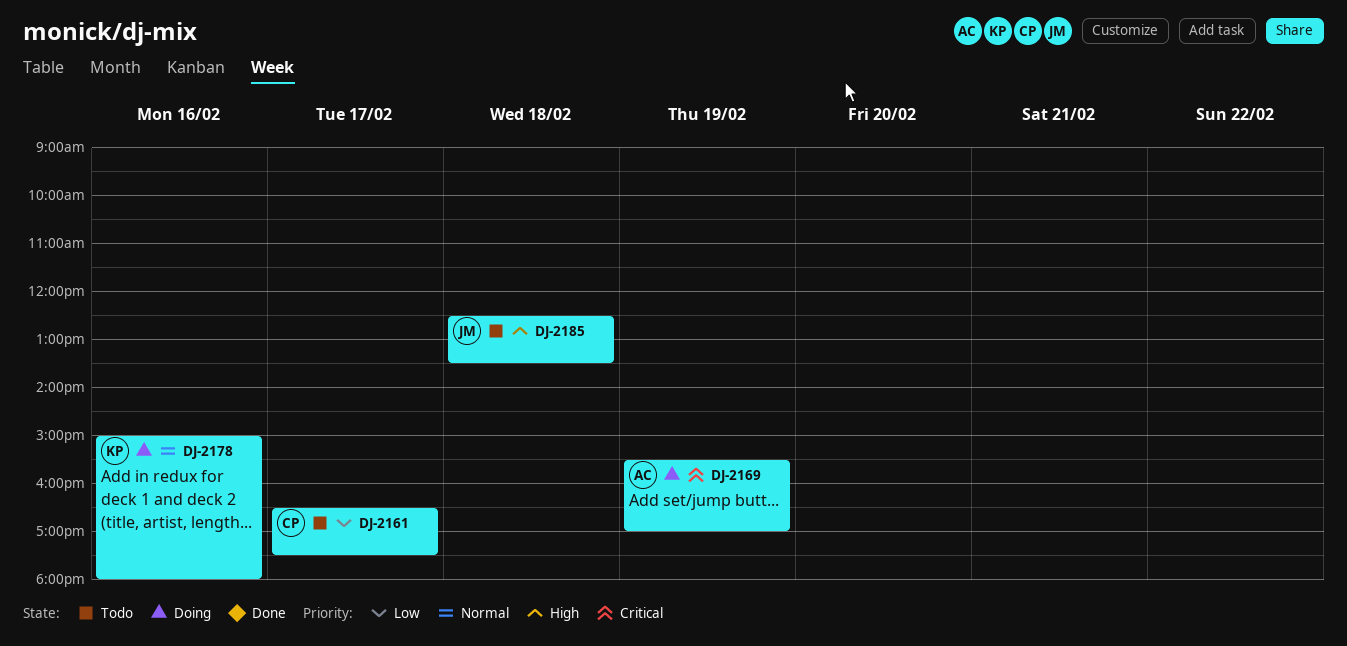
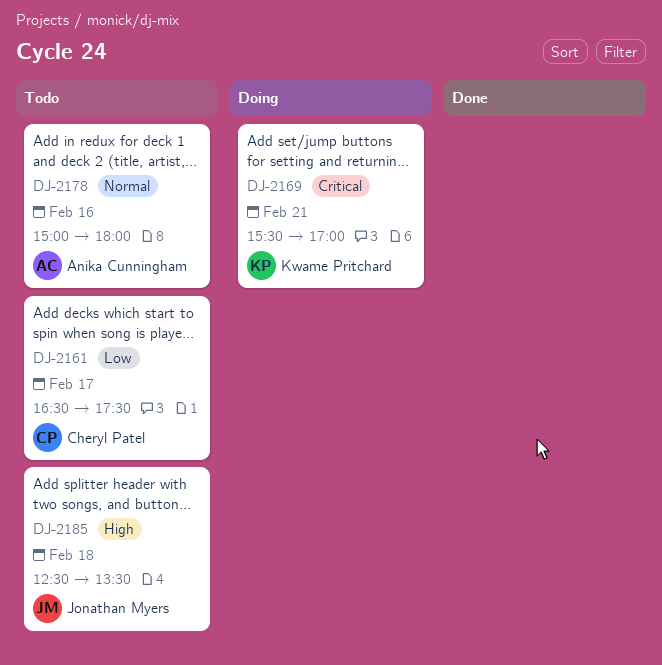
DJ-2169, owner: Anika Cunningham -> Kwame Pritchard
DJ-2169, day: Feb 19 -> Feb 21
DJ-2178, status: Doing -> Todo
DJ-2178, owner: Kwame Pritchard -> Anika Cunningham

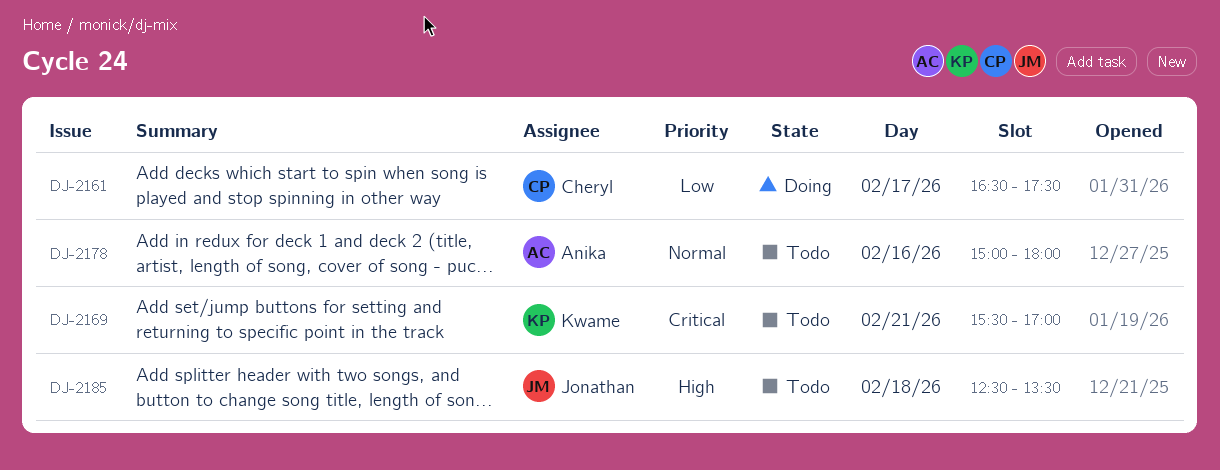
DJ-2161, status: Todo -> Doing
DJ-2169, status: Doing -> Todo

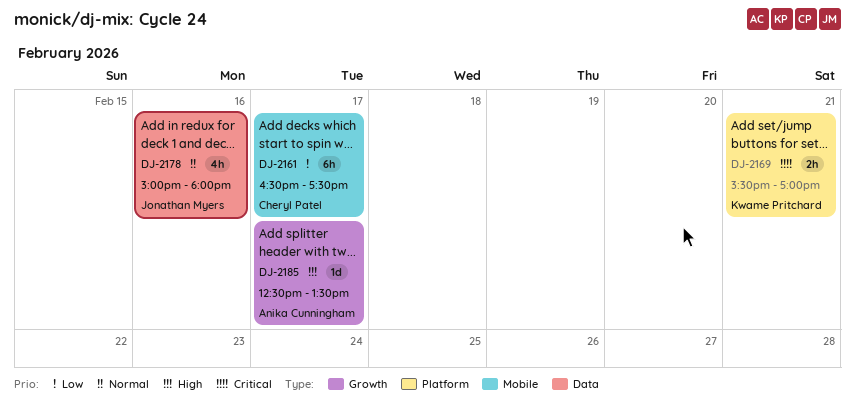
DJ-2178, owner: Anika Cunningham -> Jonathan Myers
DJ-2185, owner: Jonathan Myers -> Anika Cunningham
DJ-2185, day: Feb 18 -> Feb 17

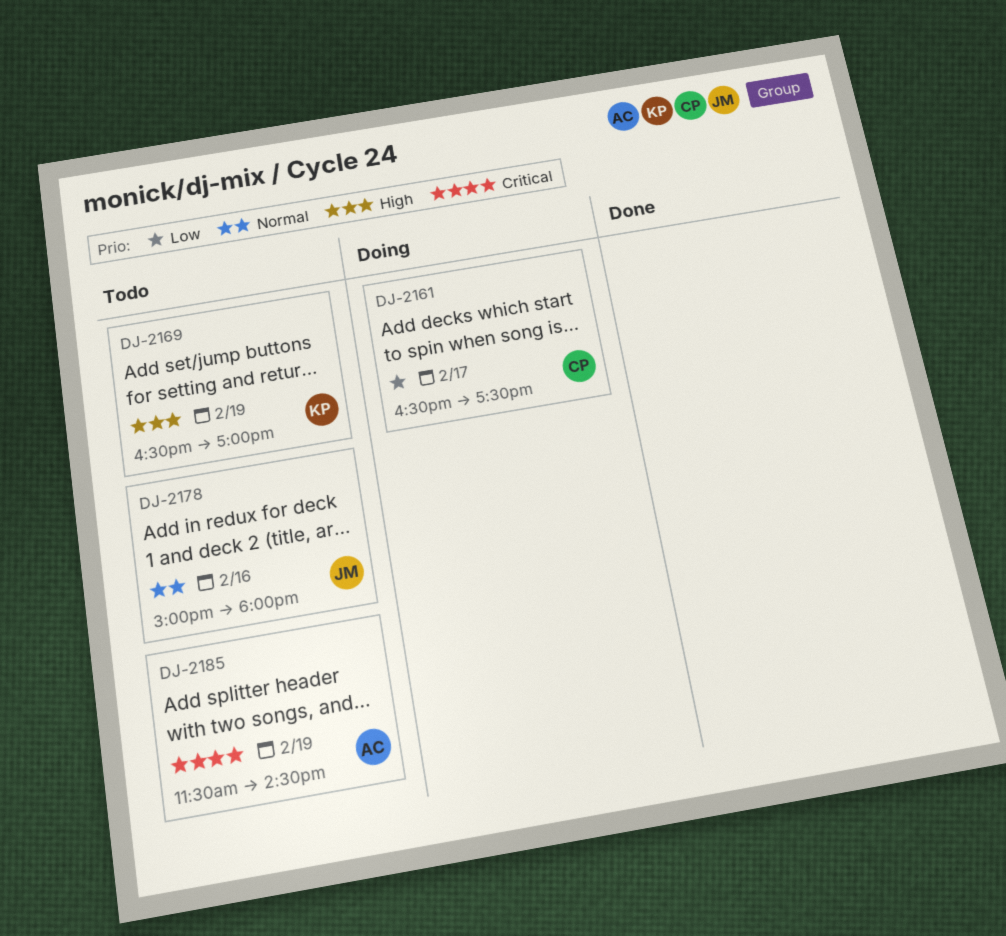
DJ-2169, priority: Critical -> High
DJ-2169, day: Feb 21 -> Feb 19
DJ-2169, begins: 15:30 -> 16:30
DJ-2185, priority: High -> Critical
DJ-2185, day: Feb 17 -> Feb 19
DJ-2185, begins: 12:30 -> 11:30
DJ-2185, ends: 13:30 -> 14:30

